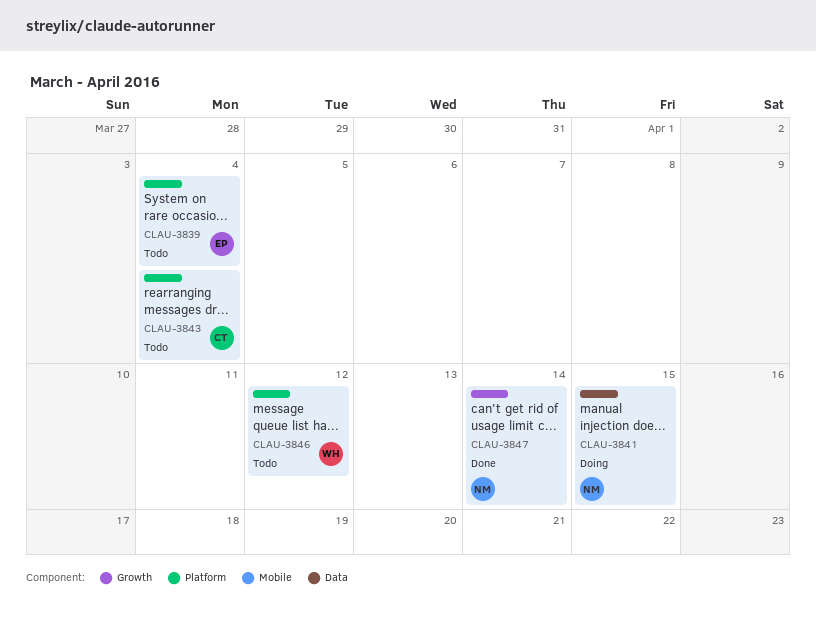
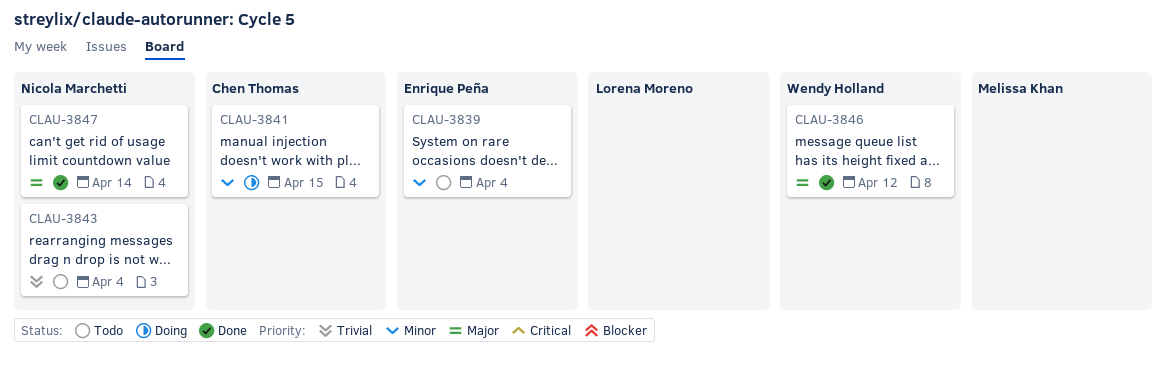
CLAU-3841, owner: Nicola Marchetti -> Chen Thomas
CLAU-3843, owner: Chen Thomas -> Nicola Marchetti
CLAU-3846, status: Todo -> Done

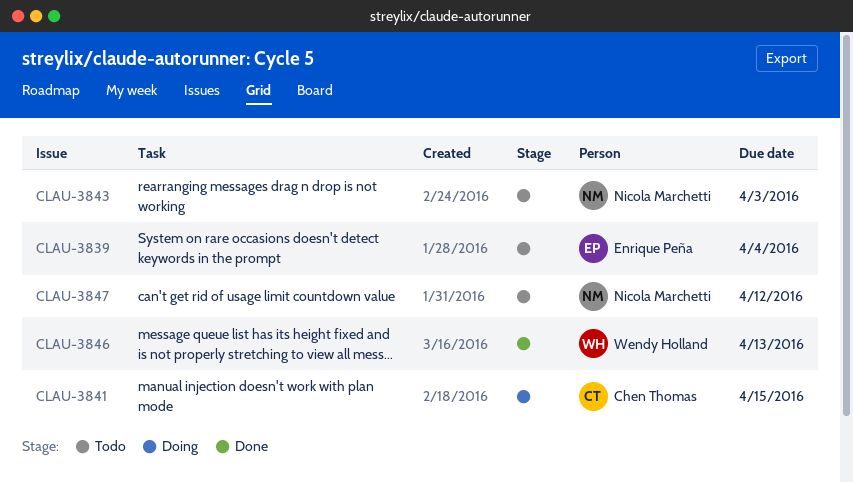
CLAU-3843, due: Apr 4 -> Apr 3
CLAU-3846, due: Apr 12 -> Apr 13
CLAU-3847, status: Done -> Todo
CLAU-3847, due: Apr 14 -> Apr 12

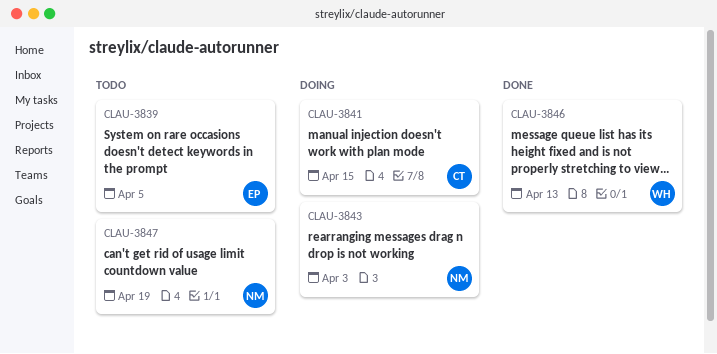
CLAU-3839, due: Apr 4 -> Apr 5
CLAU-3843, status: Todo -> Doing
CLAU-3847, due: Apr 12 -> Apr 19

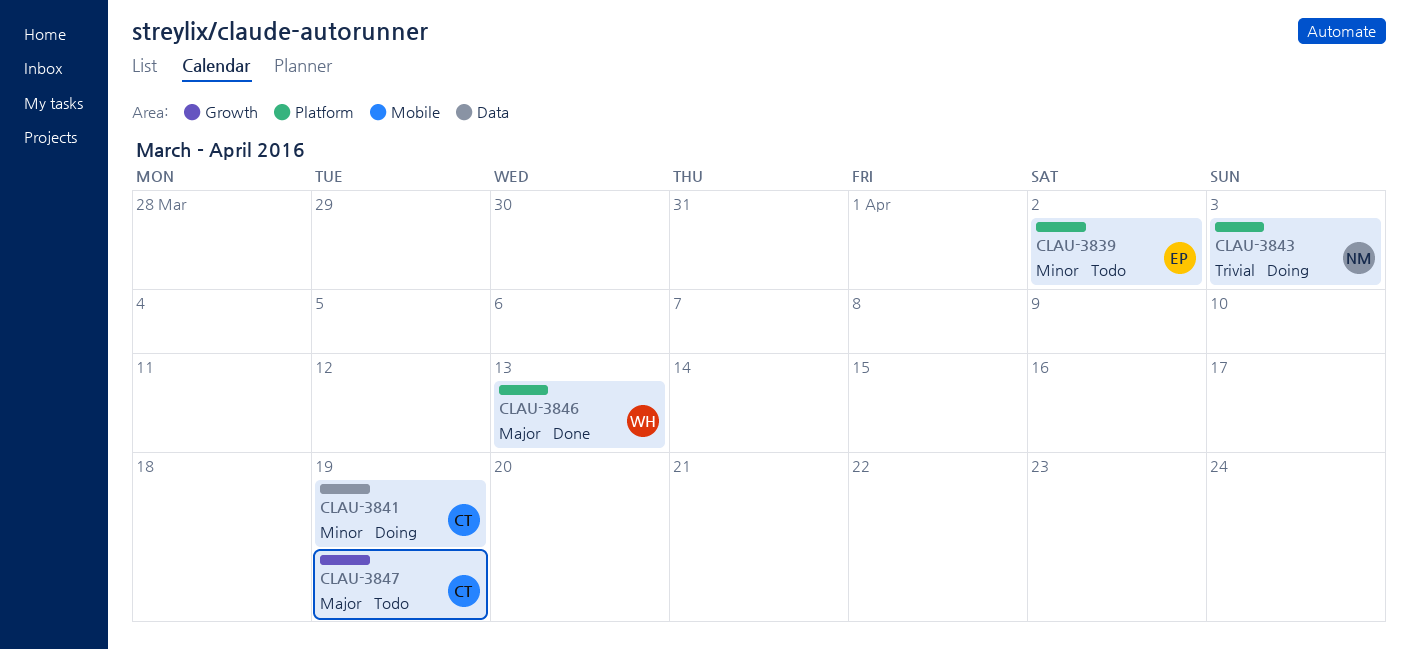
CLAU-3839, due: Apr 5 -> Apr 2
CLAU-3841, due: Apr 15 -> Apr 19
CLAU-3847, owner: NM -> CT

